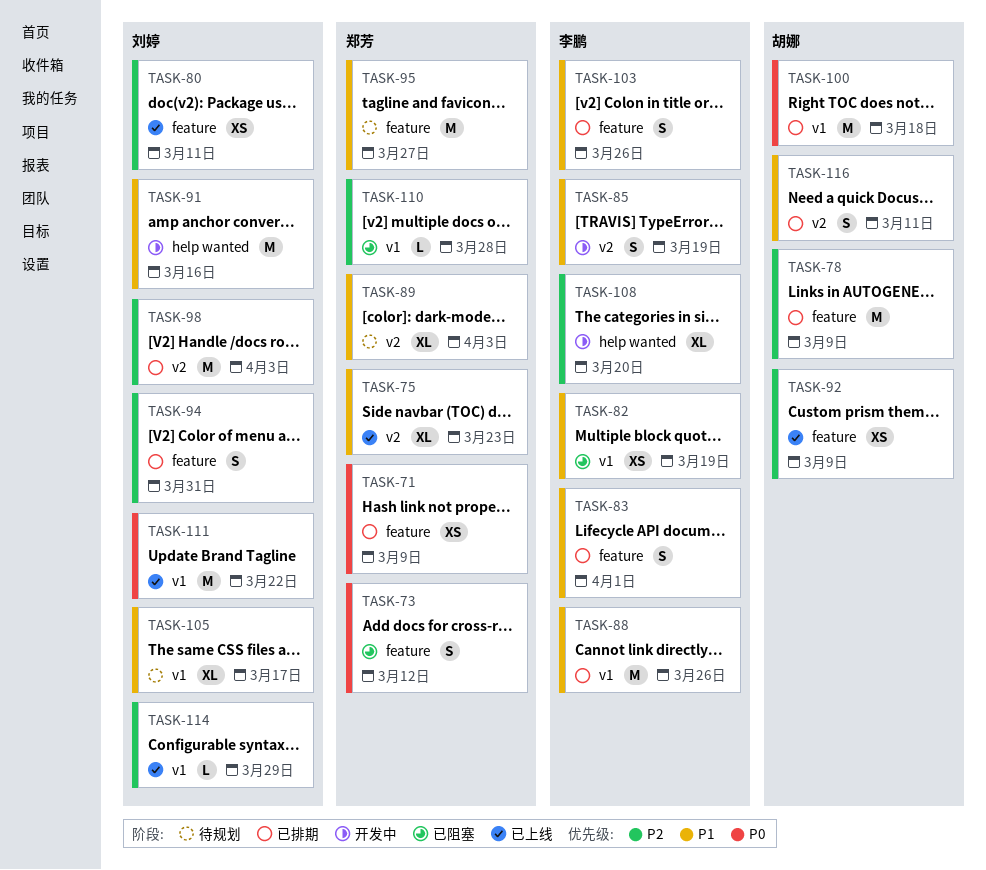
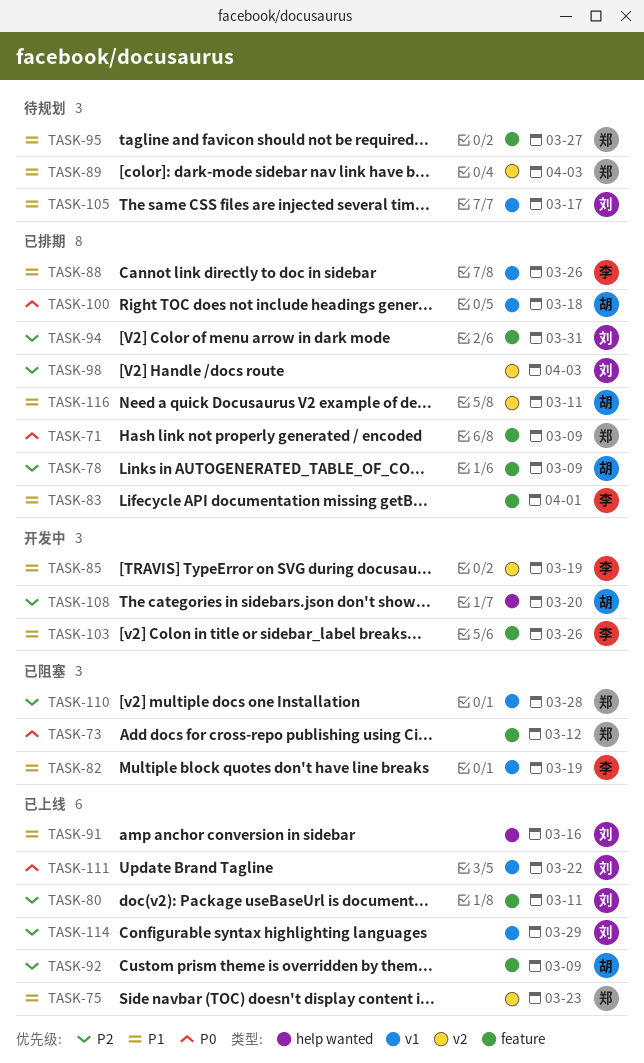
TASK-91, status: 开发中 -> 已上线
TASK-103, status: 已排期 -> 开发中
TASK-108, owner: 李鹏 -> 胡娜

